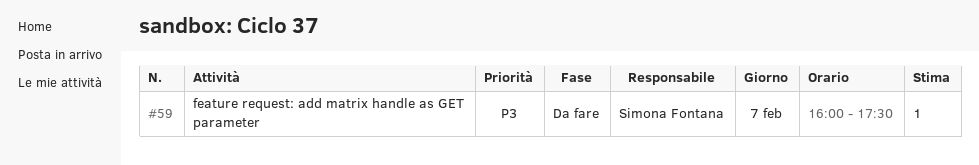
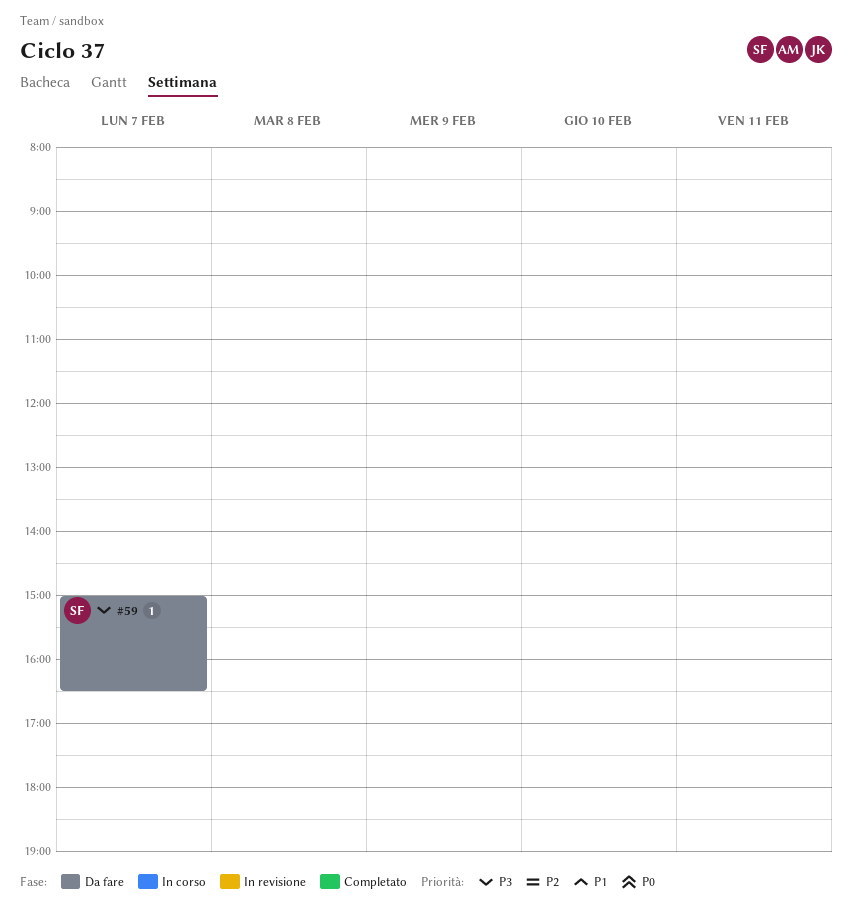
#59, begins: 16:00 -> 15:00
#59, ends: 17:30 -> 16:30

